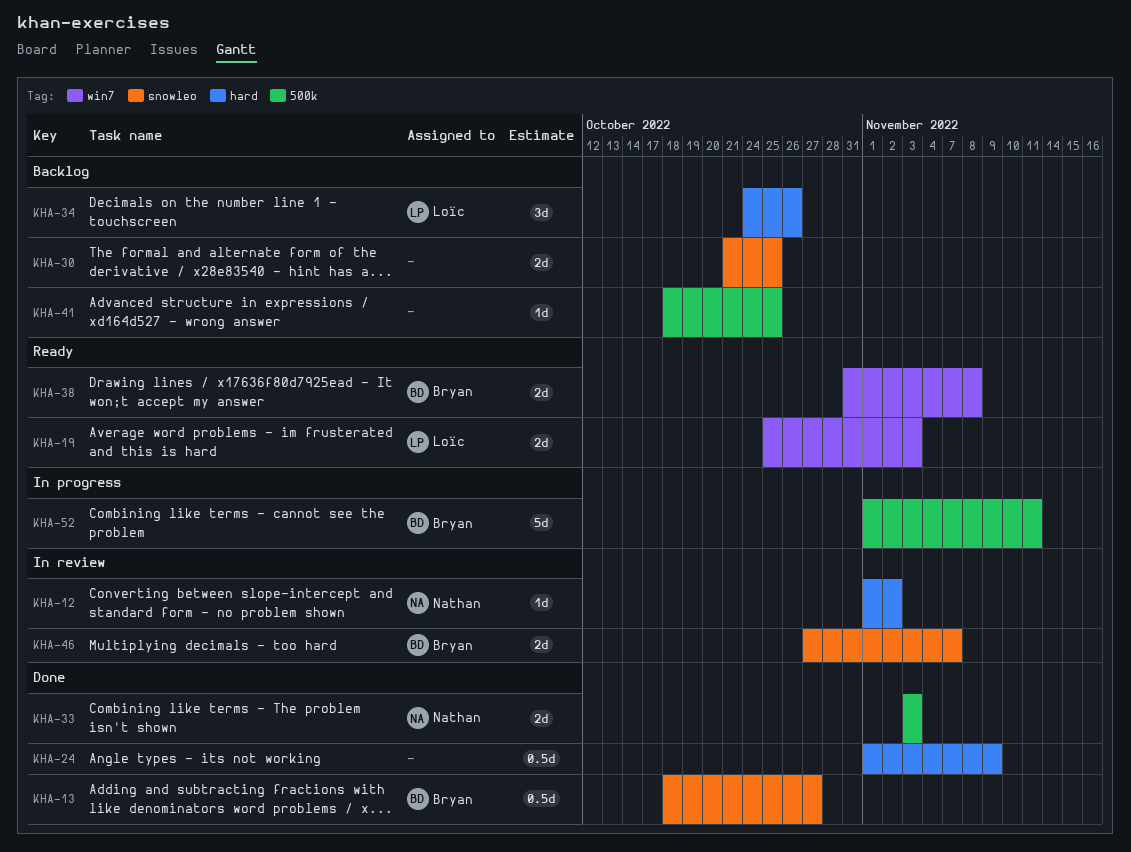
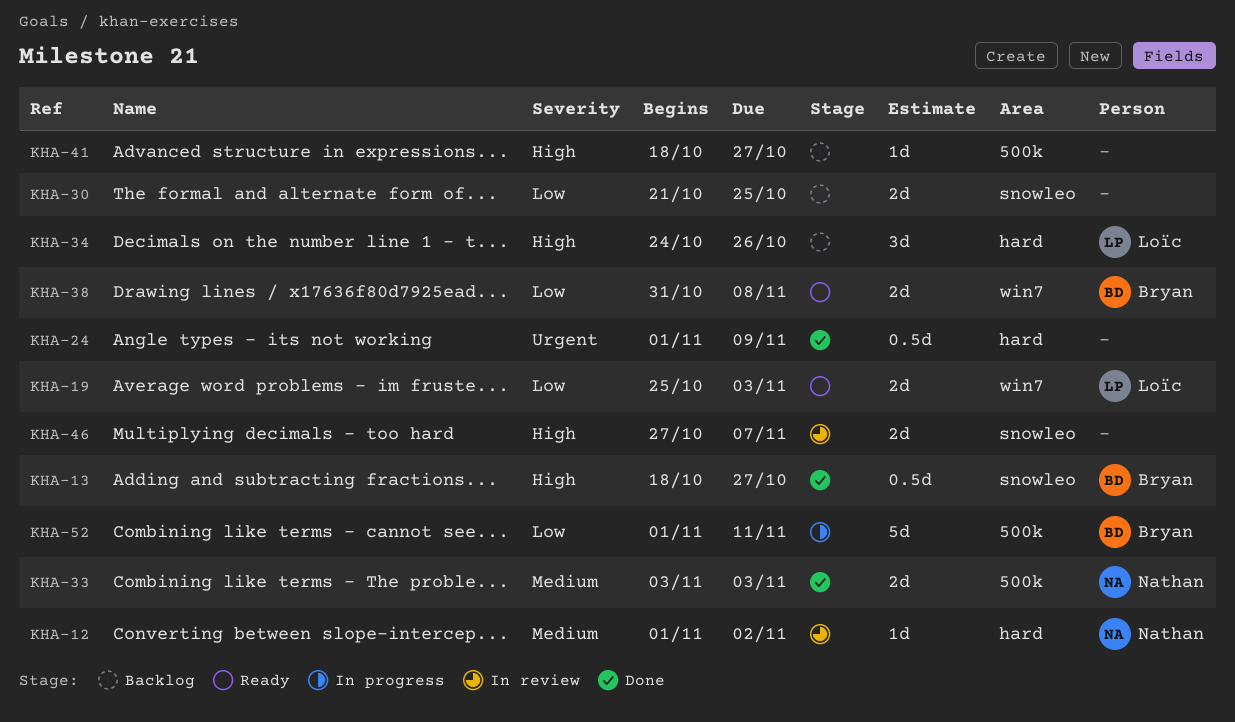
KHA-41, due: Oct 25 -> Oct 27
KHA-46, owner: Bryan -> none

